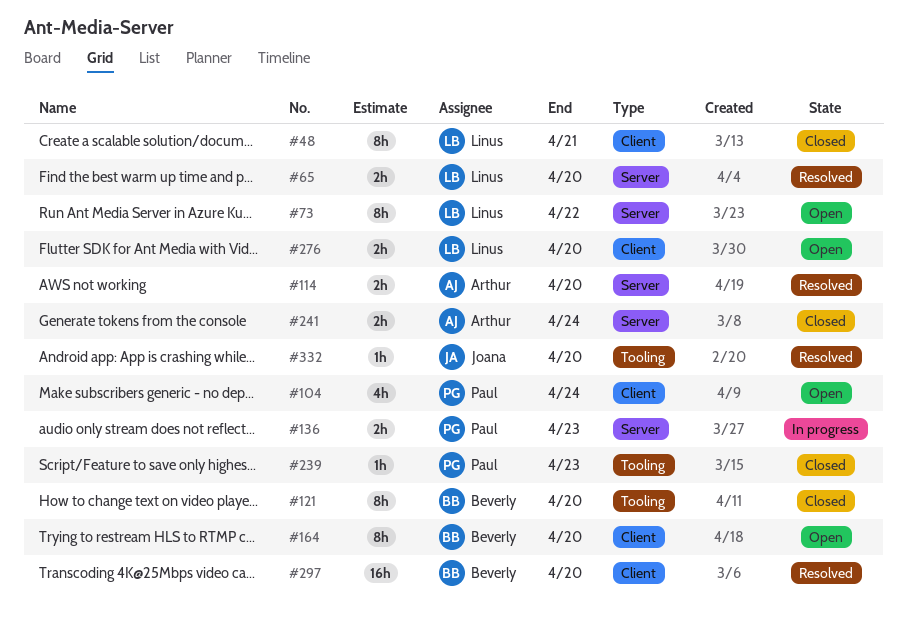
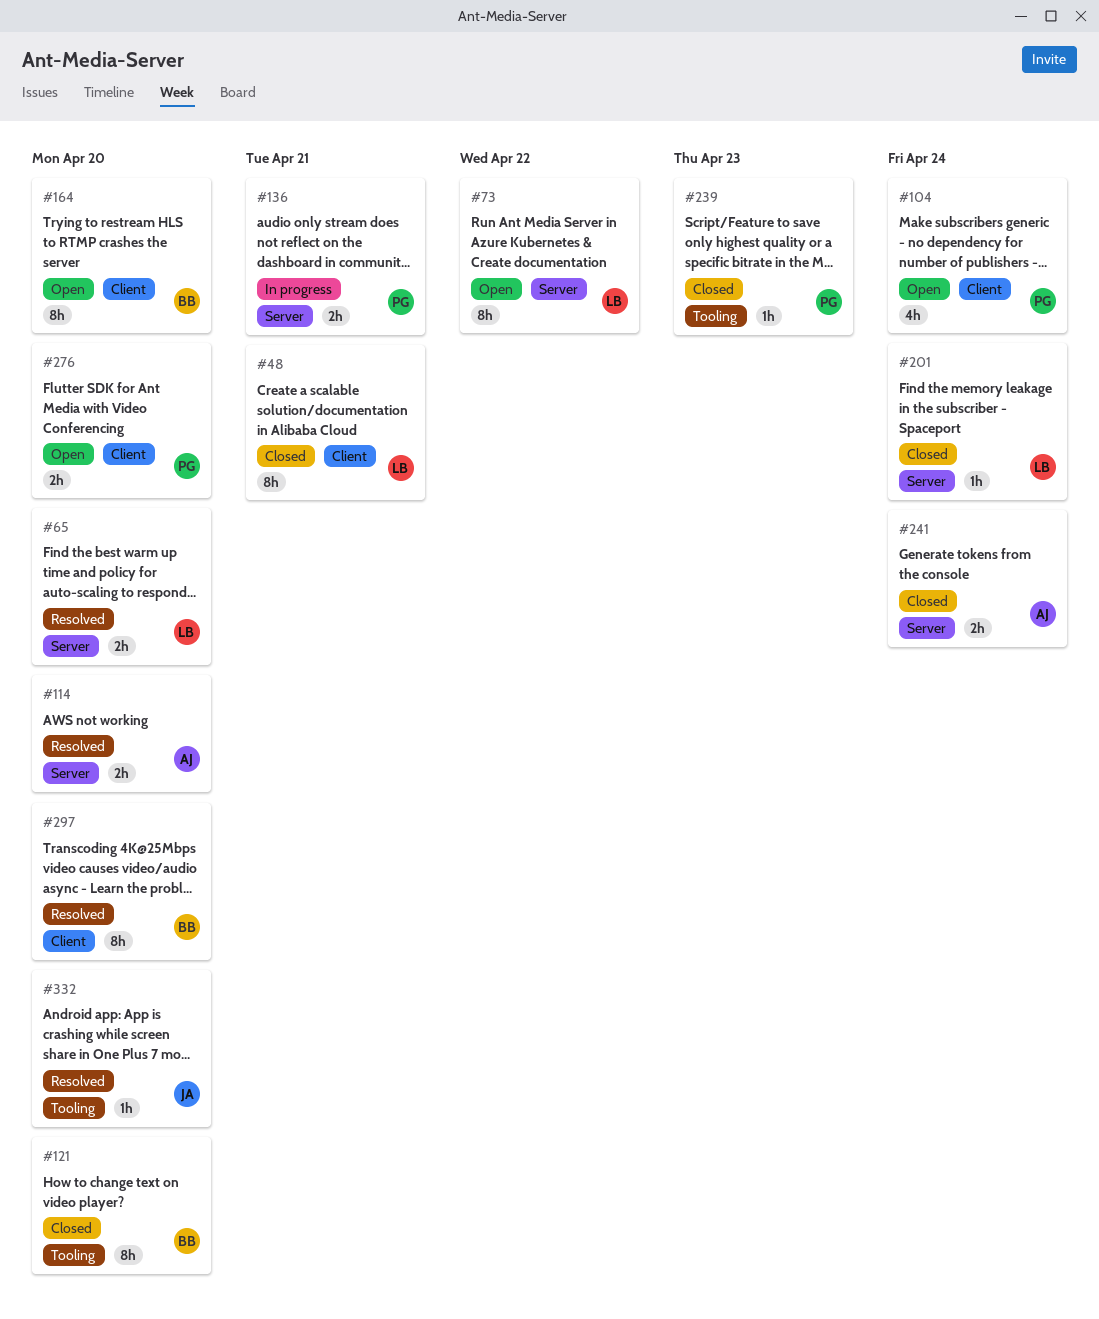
#136, due: Apr 23 -> Apr 21
#201: none -> present
#276, owner: Linus -> Paul
#297, estimate: 16h -> 8h

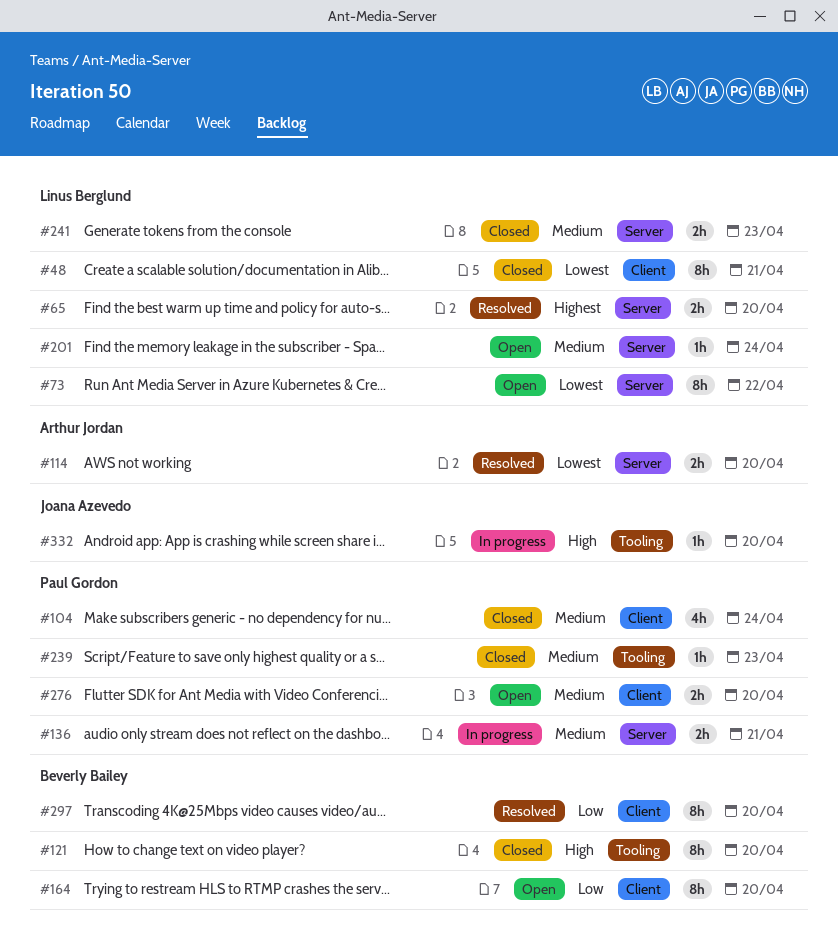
#104, status: Open -> Closed
#201, status: Closed -> Open
#241, owner: Arthur Jordan -> Linus Berglund
#241, due: Apr 24 -> Apr 23
#332, status: Resolved -> In progress

